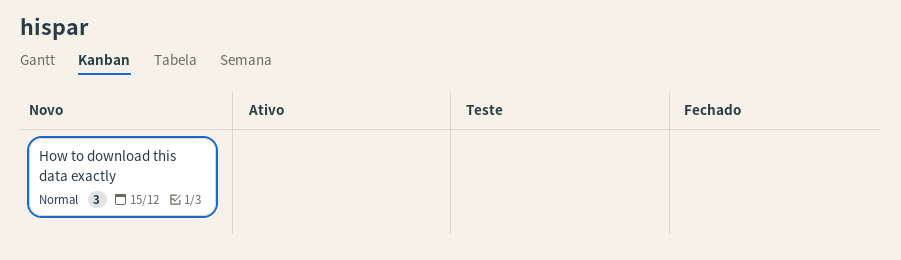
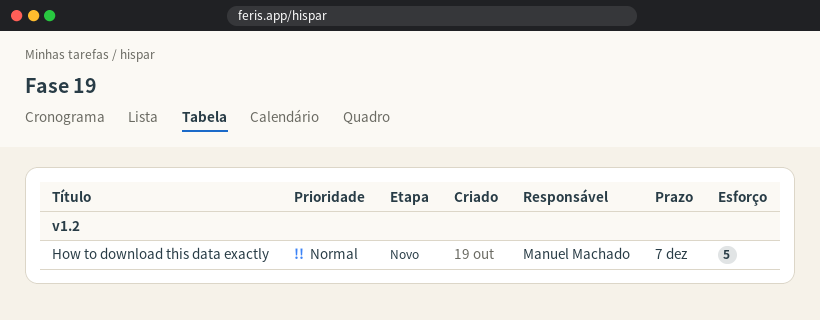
How to download this data exactly, estimate: 3 -> 5
How to download this data exactly, due: Dec 15 -> Dec 7

